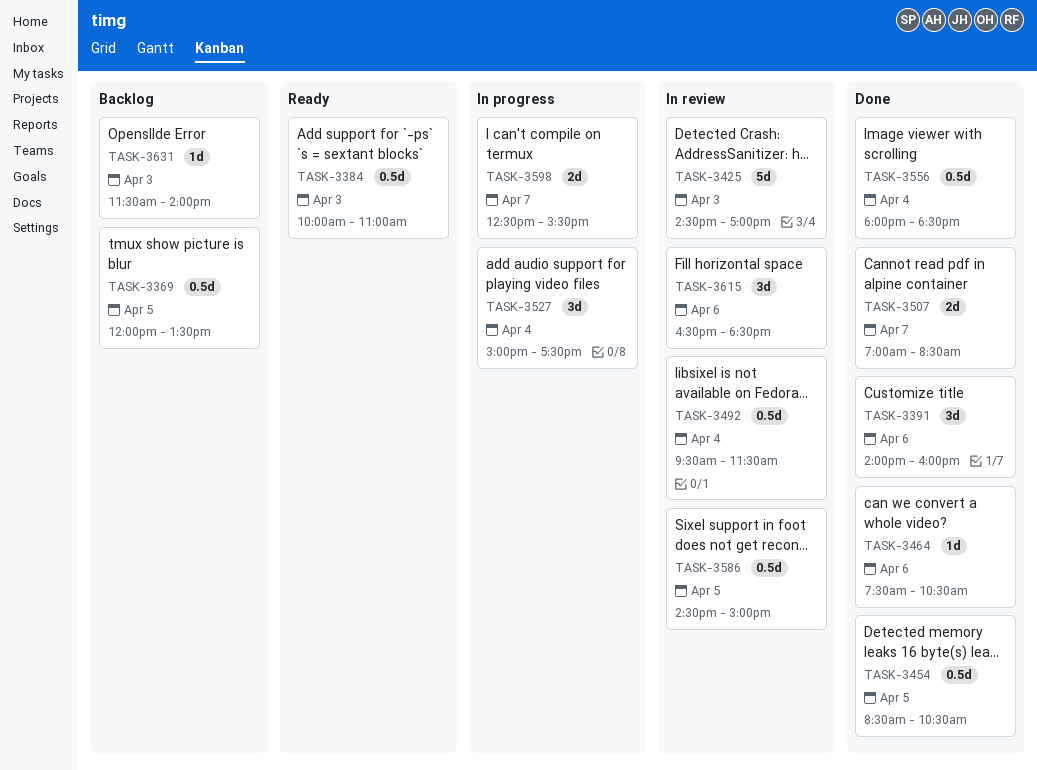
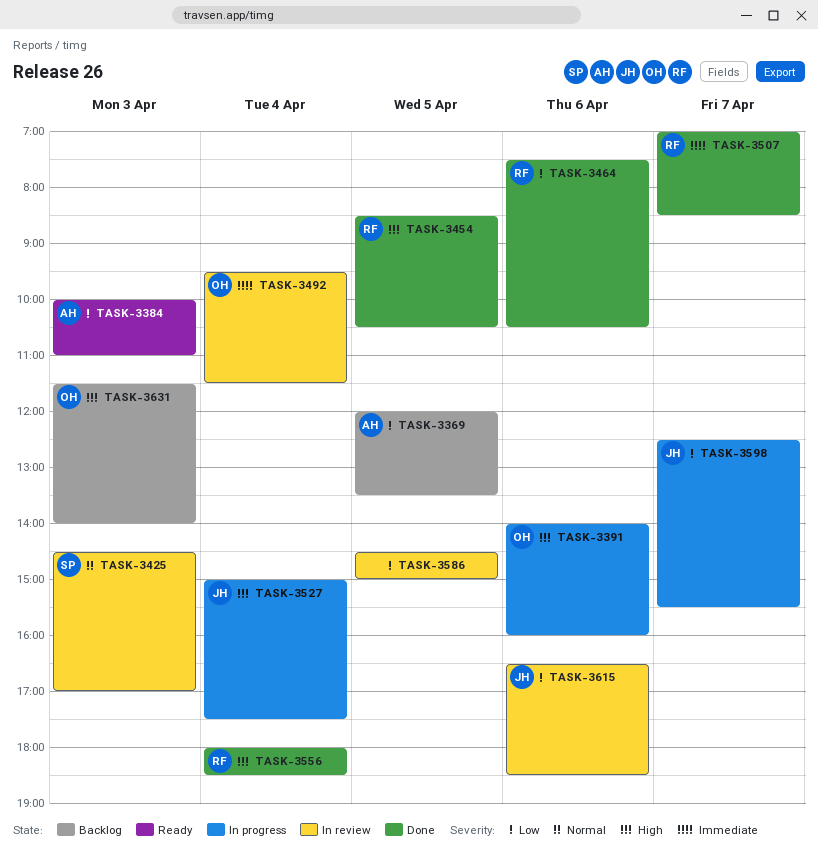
TASK-3391, status: Done -> In progress

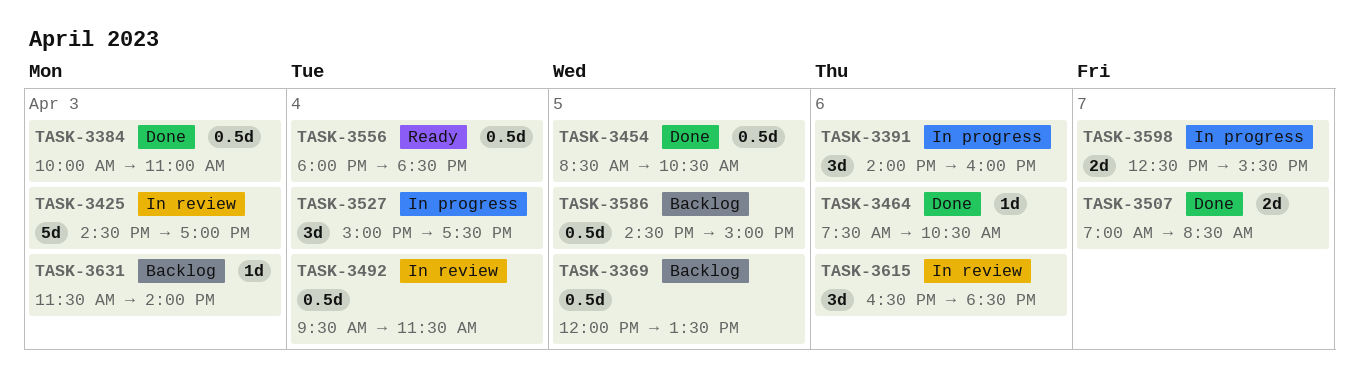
TASK-3384, status: Ready -> Done
TASK-3556, status: Done -> Ready
TASK-3586, status: In review -> Backlog

